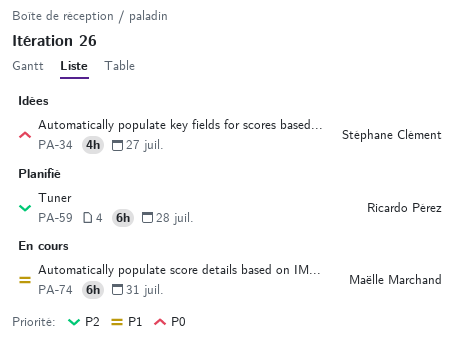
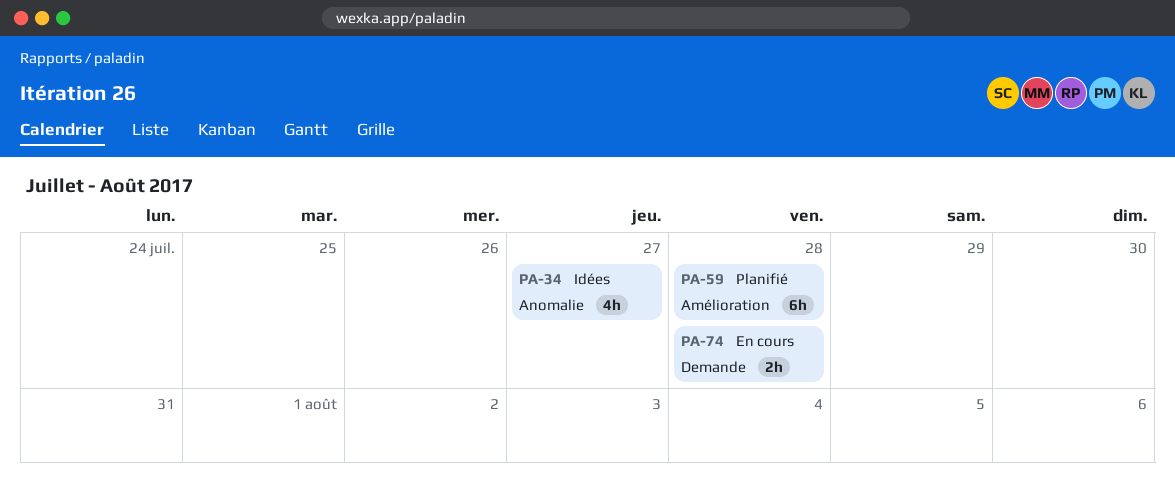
PA-74, estimate: 6h -> 2h
PA-74, due: Jul 31 -> Jul 28

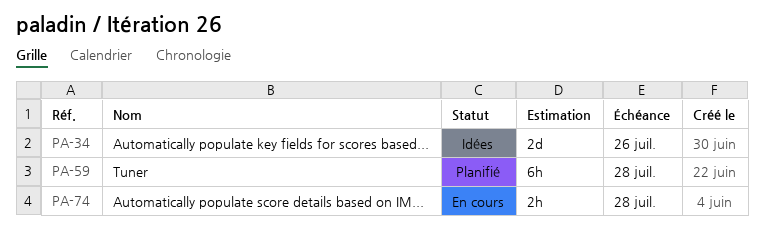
PA-34, estimate: 4h -> 2d
PA-34, due: Jul 27 -> Jul 26

